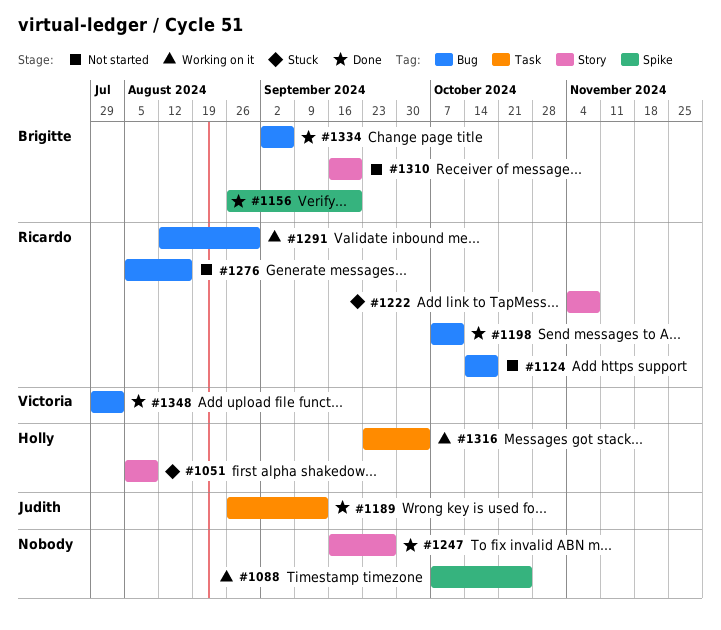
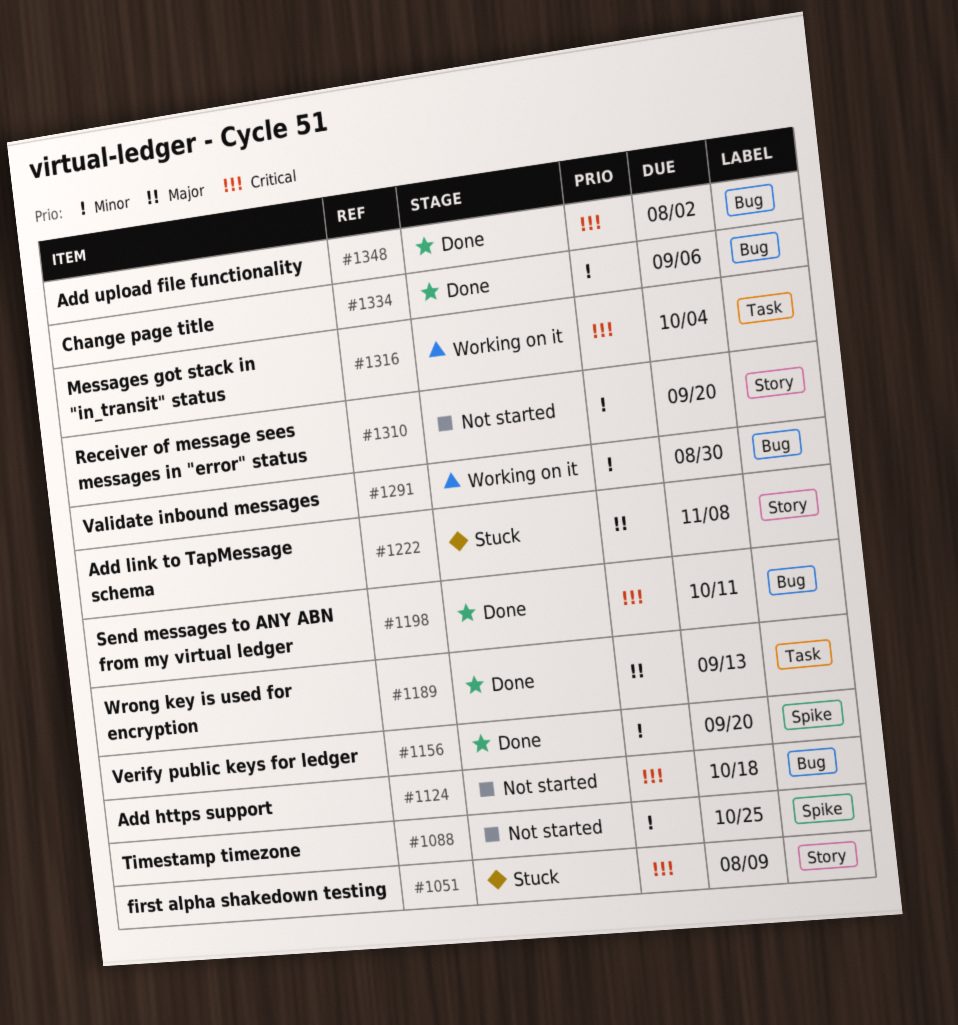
#1088, status: Working on it -> Not started
#1247: present -> none
#1276: present -> none

